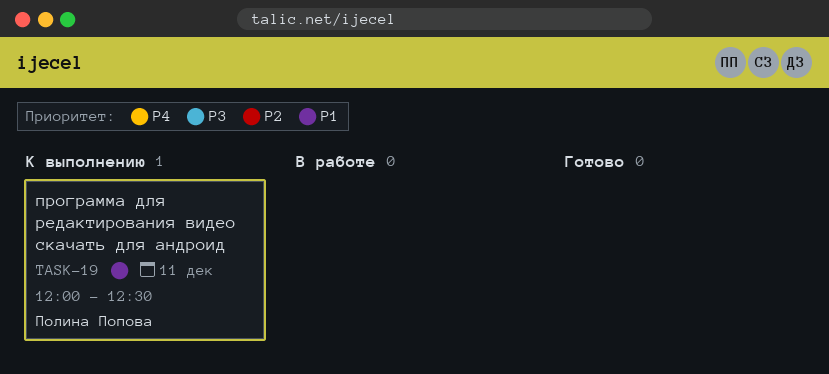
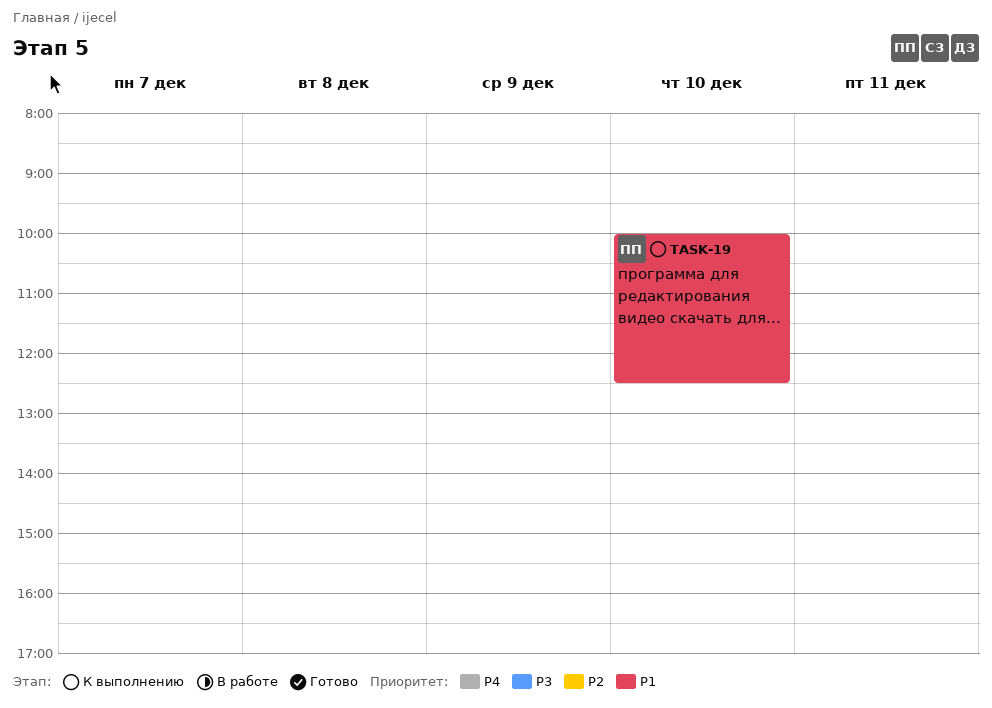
TASK-19, day: Dec 11 -> Dec 10
TASK-19, begins: 12:00 -> 10:00

